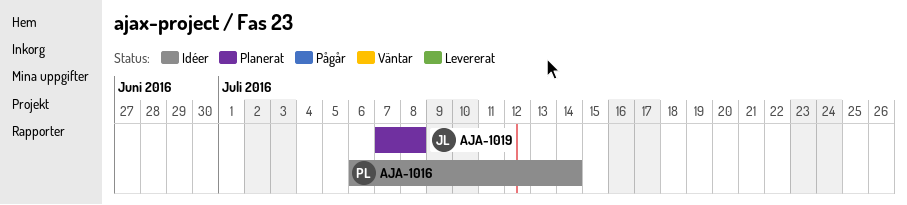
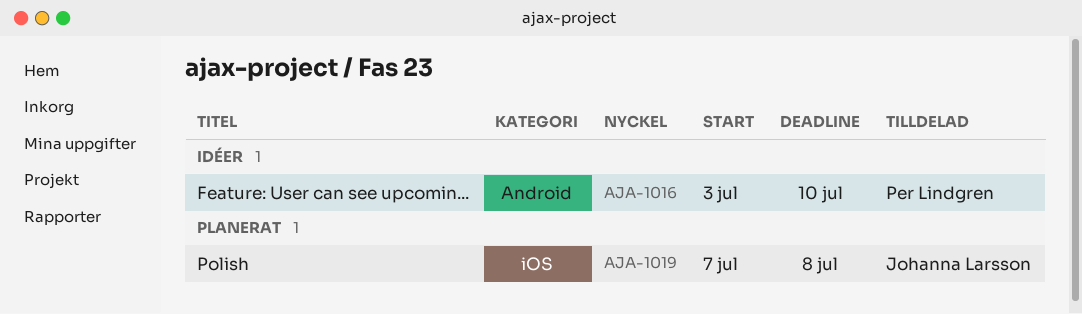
AJA-1016, start: Jul 6 -> Jul 3
AJA-1016, due: Jul 14 -> Jul 10

